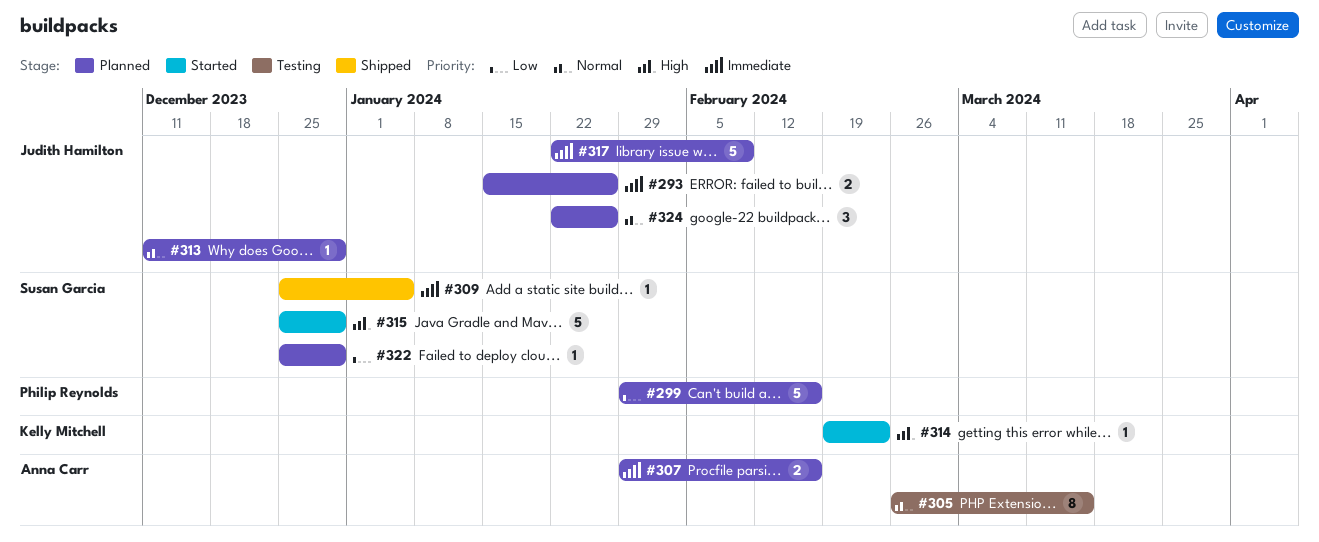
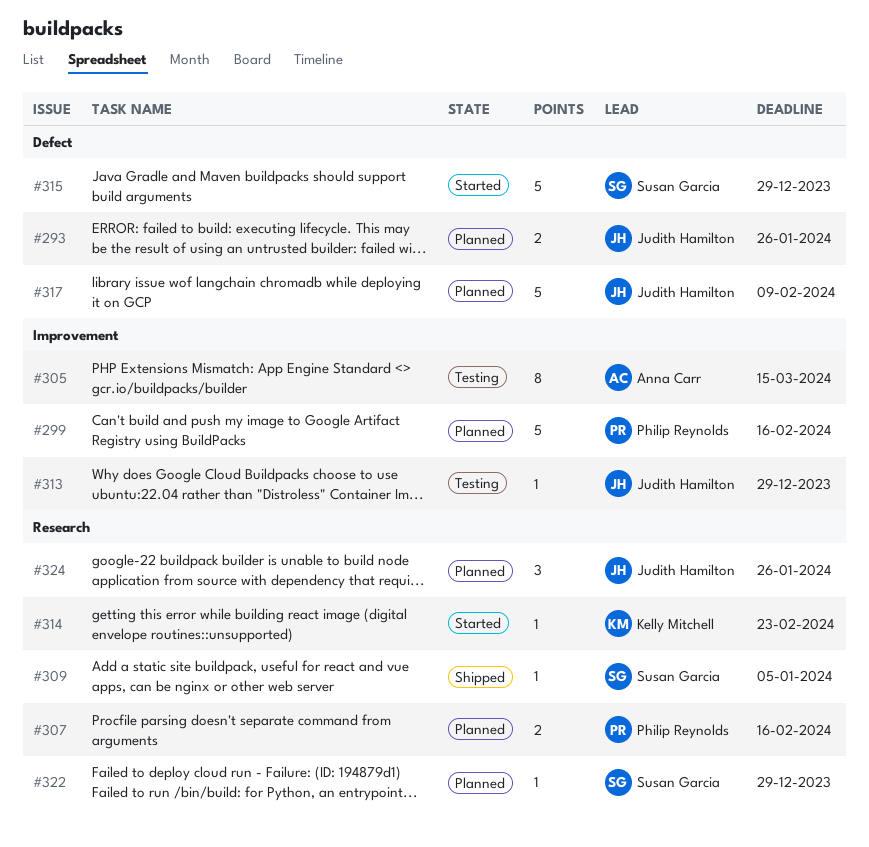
#307, owner: Anna Carr -> Philip Reynolds
#313, status: Planned -> Testing

